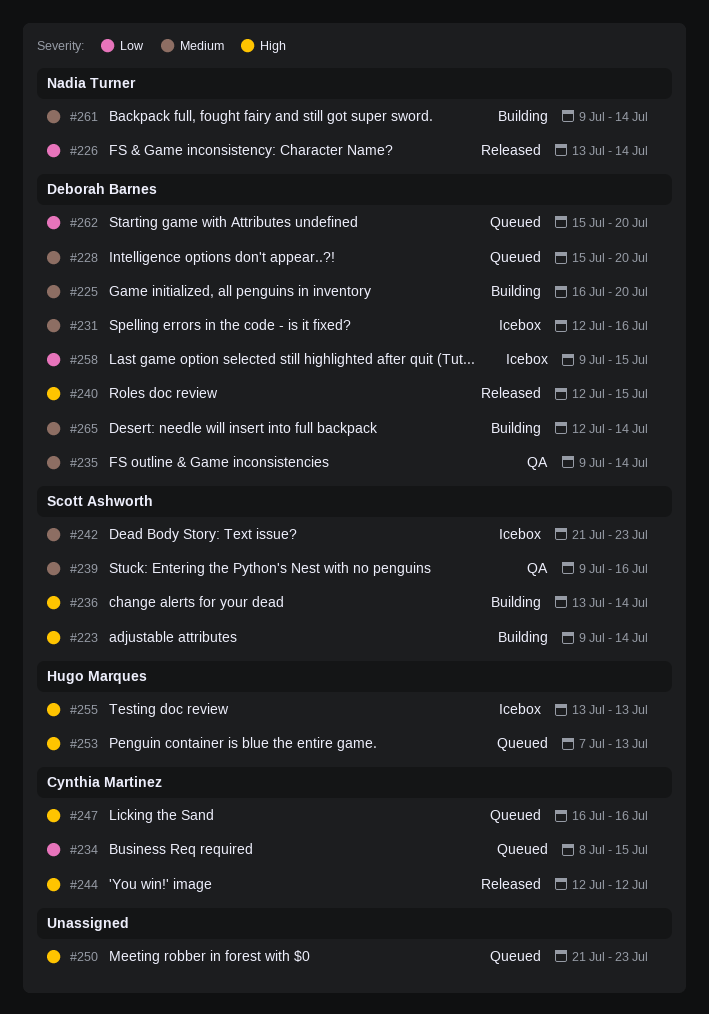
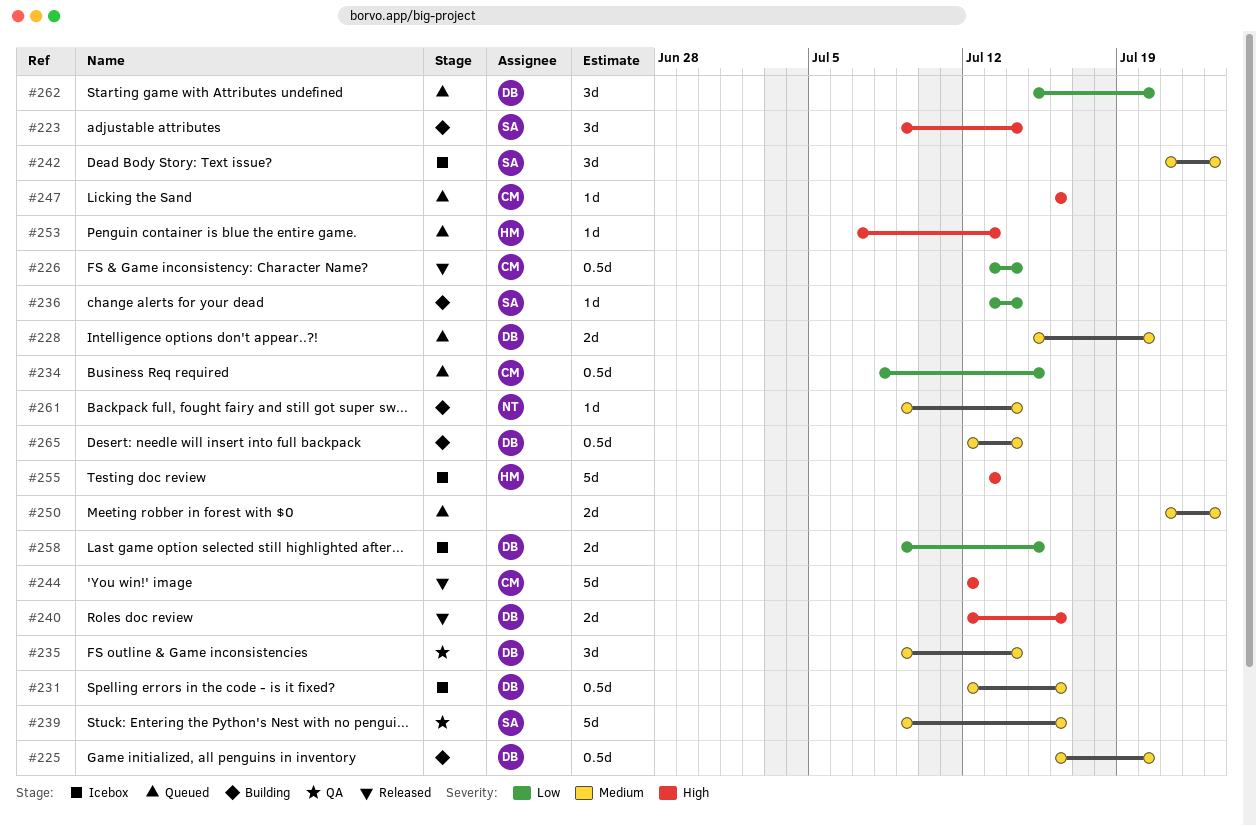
#226, owner: Nadia Turner -> Cynthia Martinez
#236, priority: High -> Low
#240, due: Jul 15 -> Jul 16
#250, priority: High -> Medium

